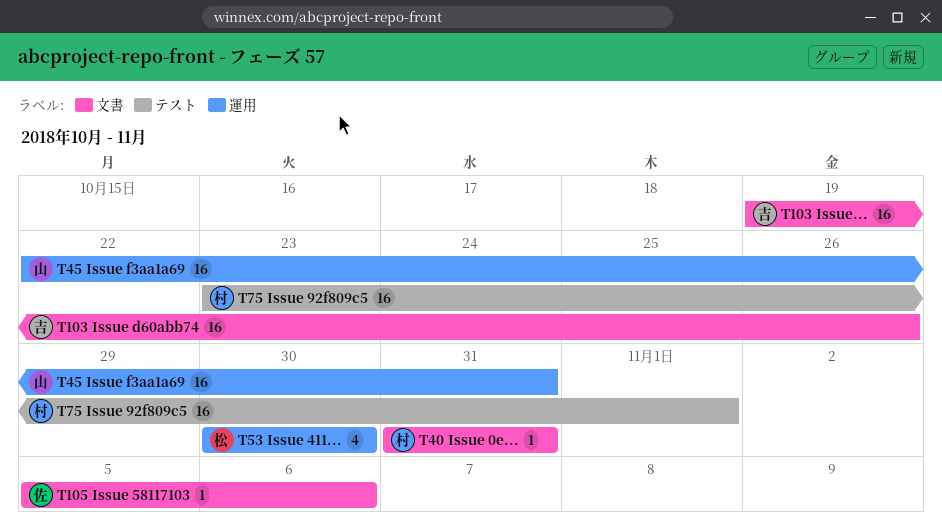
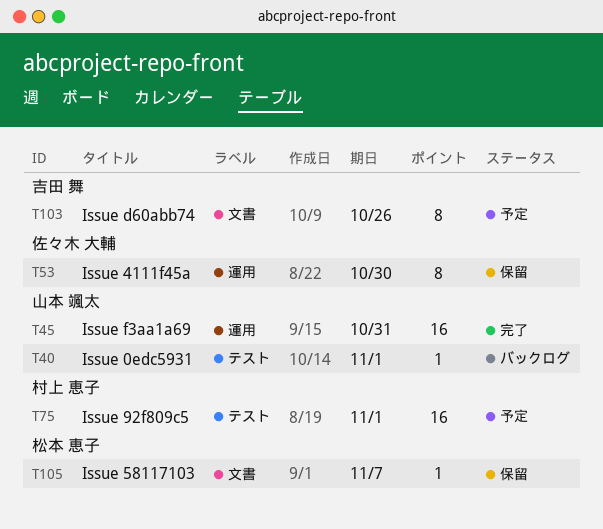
T40, owner: 村上 恵子 -> 山本 颯太
T40, label: 文書 -> テスト
T40, due: Oct 31 -> Nov 1
T53, owner: 松本 恵子 -> 佐々木 大輔
T53, estimate: 4 -> 8
T103, estimate: 16 -> 8
T105, owner: 佐々木 大輔 -> 松本 恵子
T105, due: Nov 6 -> Nov 7

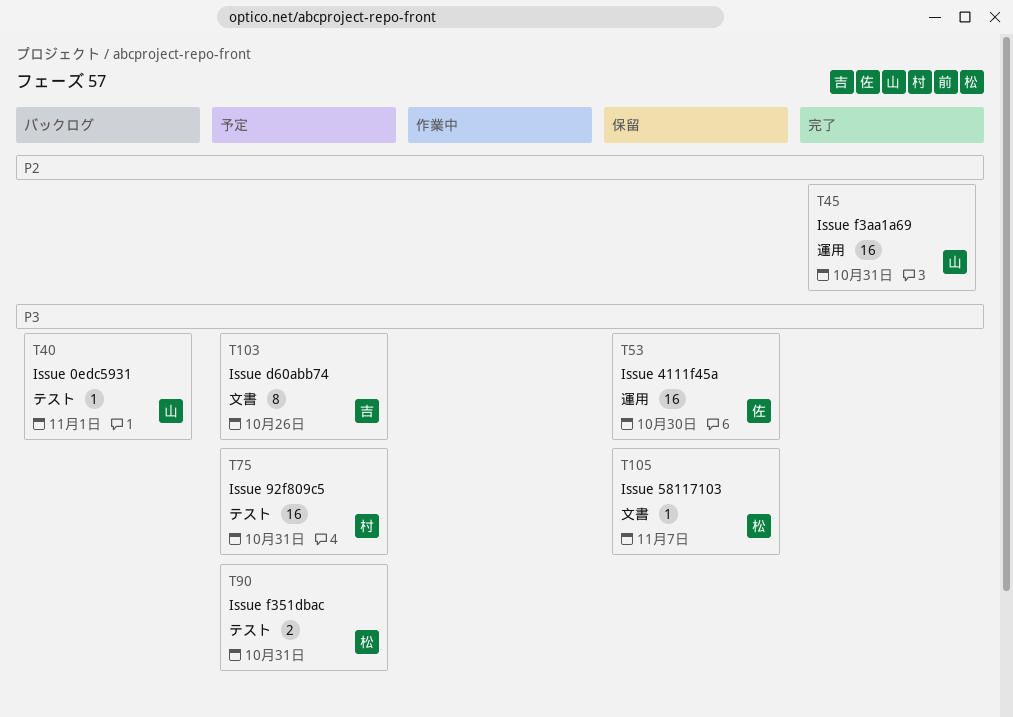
T53, estimate: 8 -> 16
T75, due: Nov 1 -> Oct 31
T90: none -> present

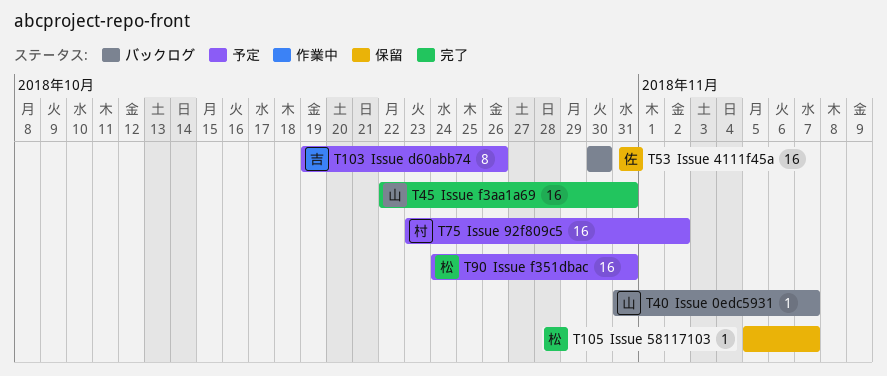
T40, due: Nov 1 -> Nov 7
T53, status: 保留 -> バックログ
T75, due: Oct 31 -> Nov 2
T90, estimate: 2 -> 16

